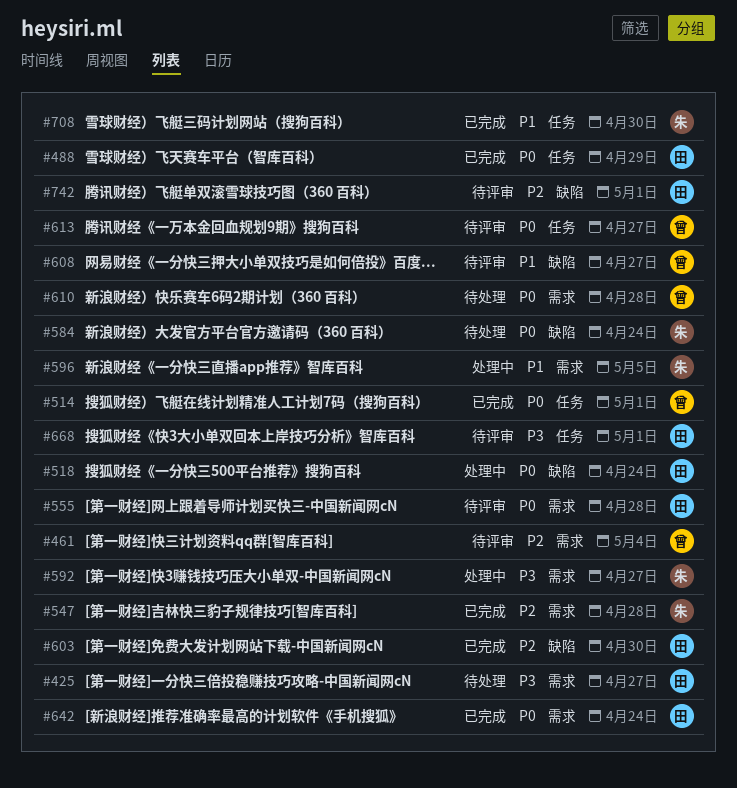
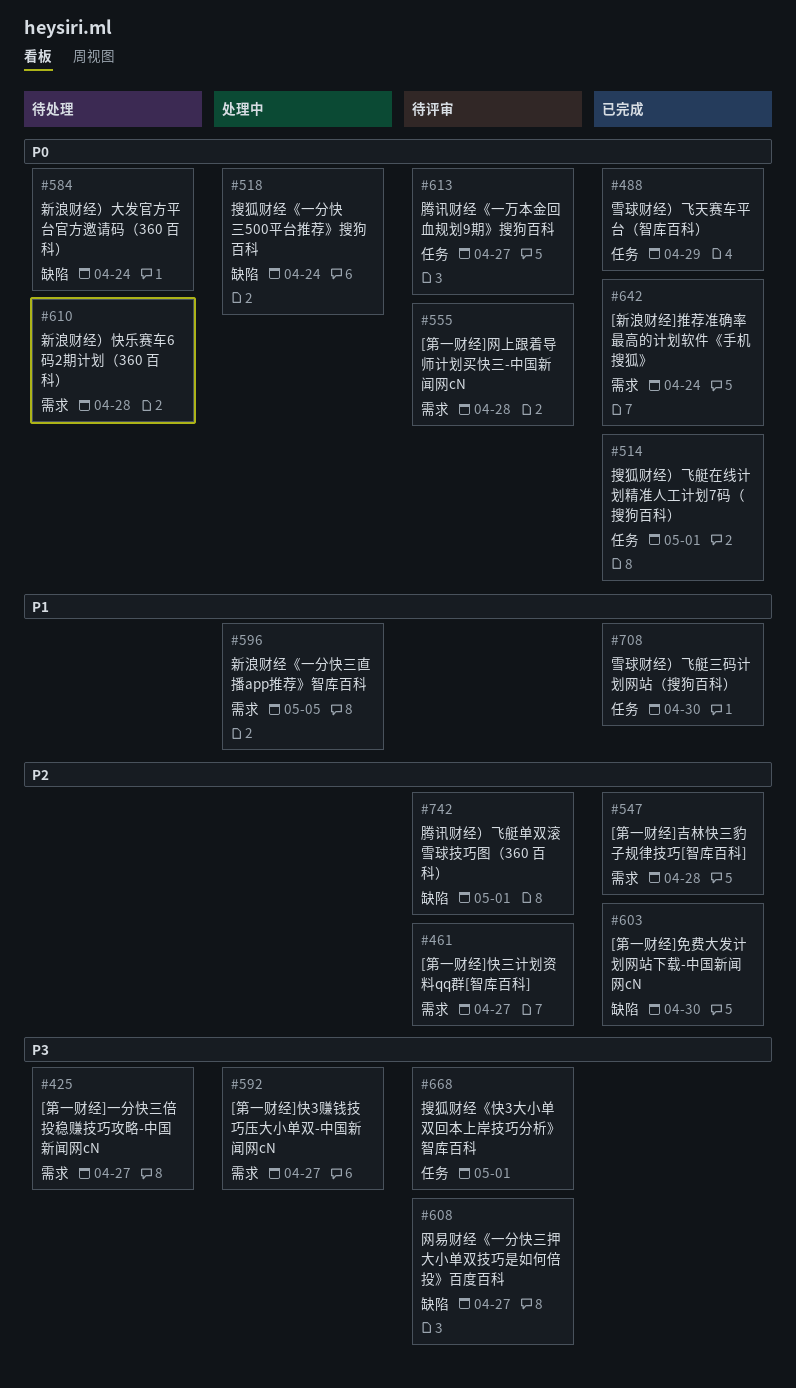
#461, due: May 4 -> Apr 27
#608, priority: P1 -> P3

